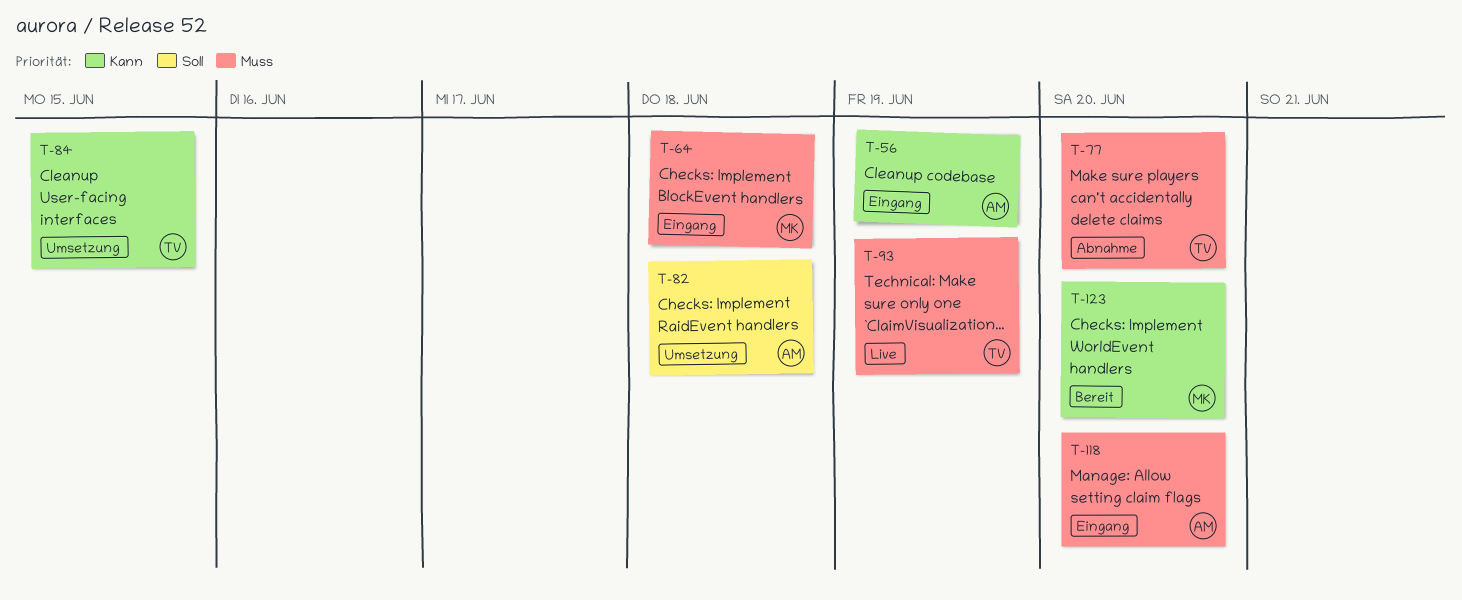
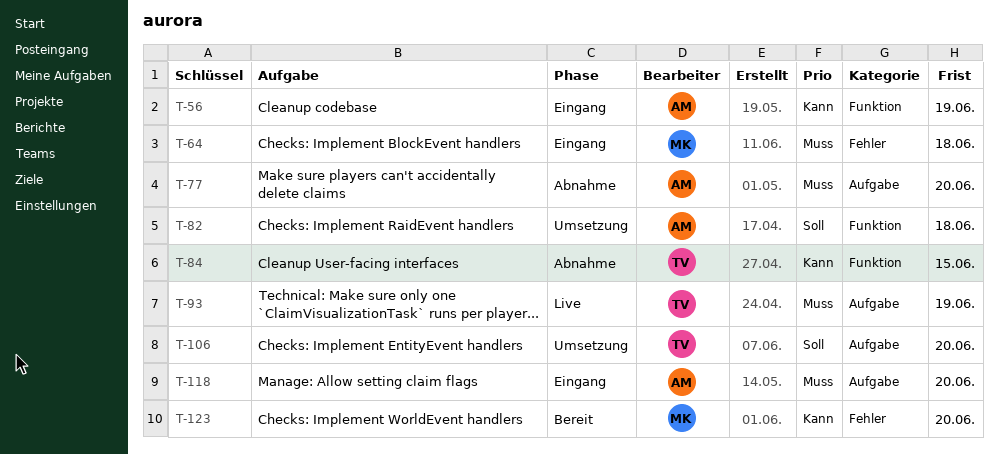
T-77, owner: TV -> AM
T-84, status: Umsetzung -> Abnahme
T-106: none -> present

